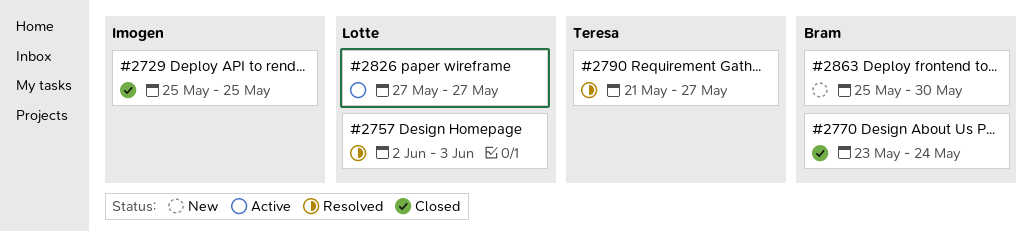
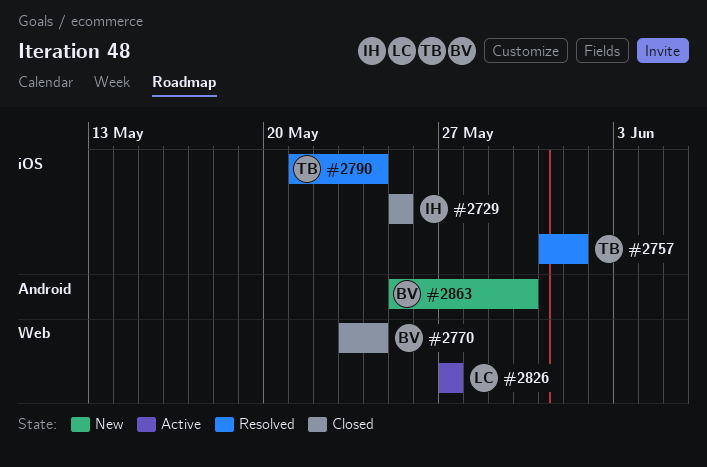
#2757, owner: Lotte -> Teresa
#2757, start: Jun 2 -> May 31
#2757, due: Jun 3 -> Jun 1
#2790, due: May 27 -> May 24

